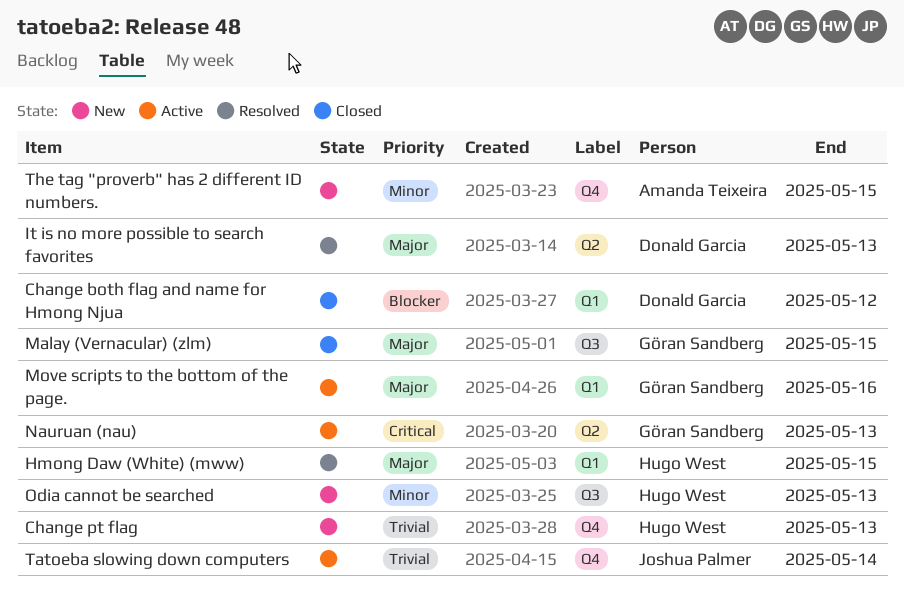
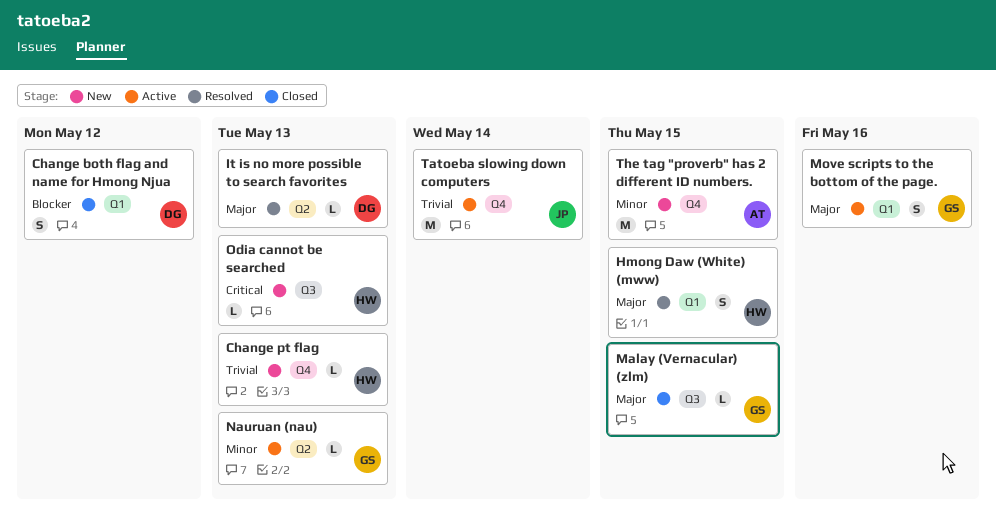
Nauruan (nau), priority: Critical -> Minor
Odia cannot be searched, priority: Minor -> Critical

